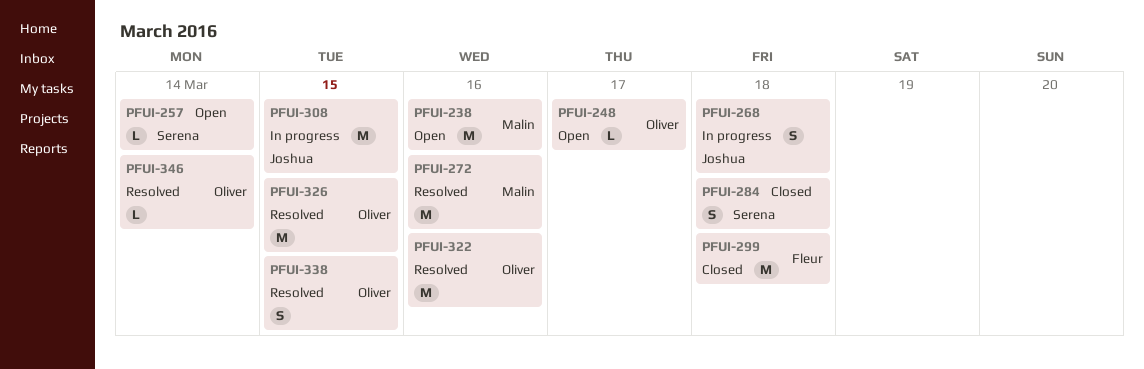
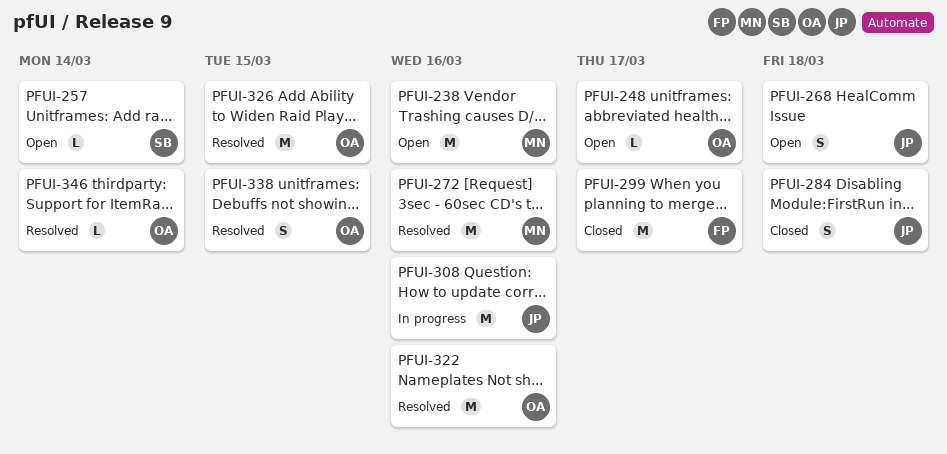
PFUI-268, status: In progress -> Open
PFUI-284, owner: Serena -> Joshua
PFUI-299, due: Mar 18 -> Mar 17
PFUI-308, due: Mar 15 -> Mar 16

